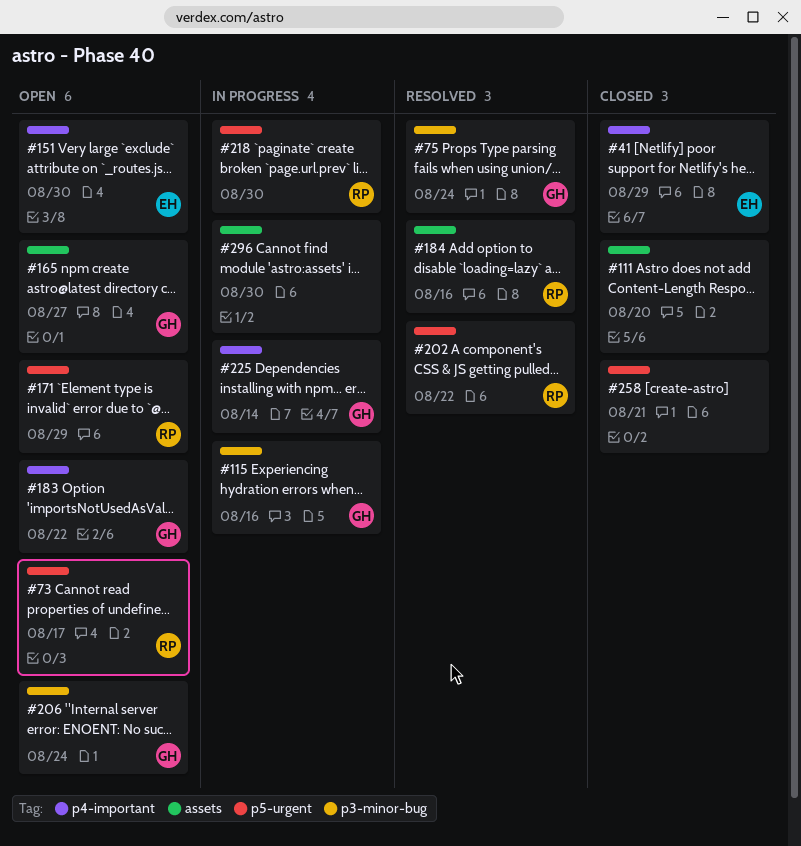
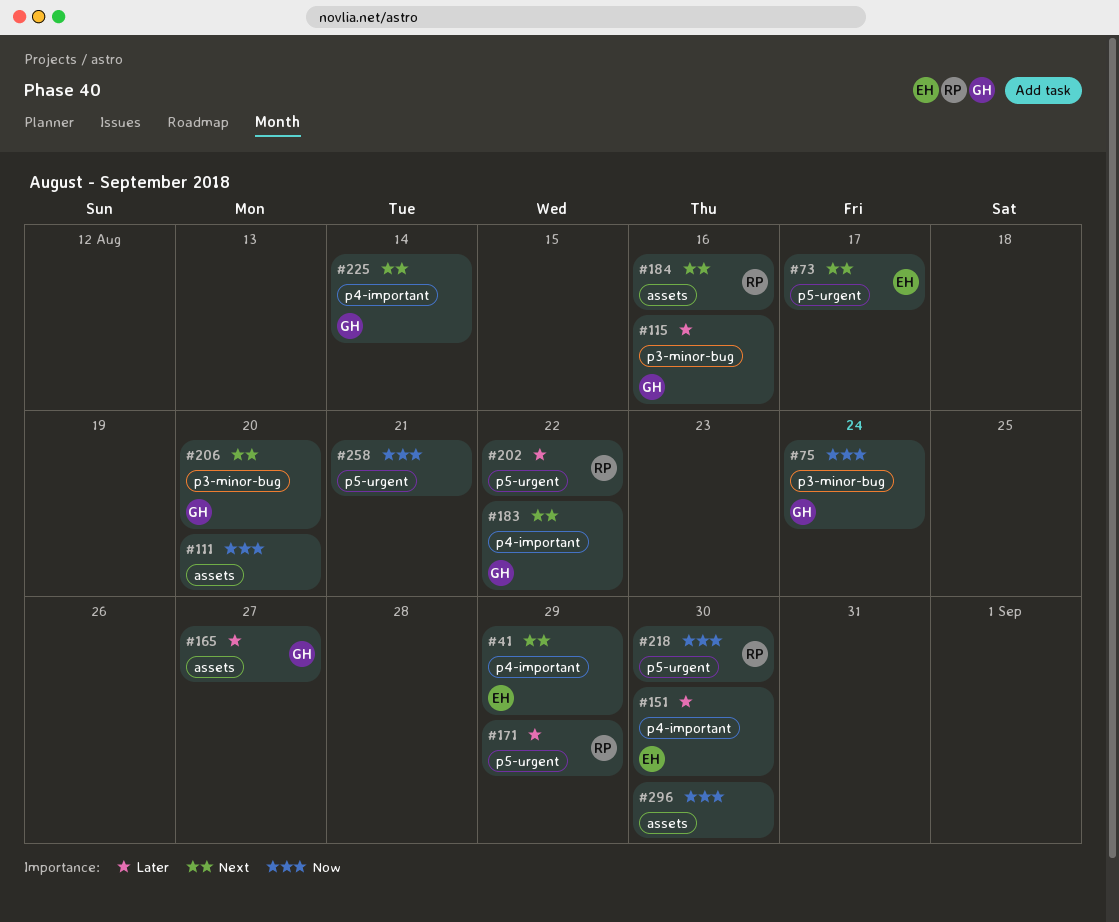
#73, owner: RP -> EH
#206, due: Aug 24 -> Aug 20

